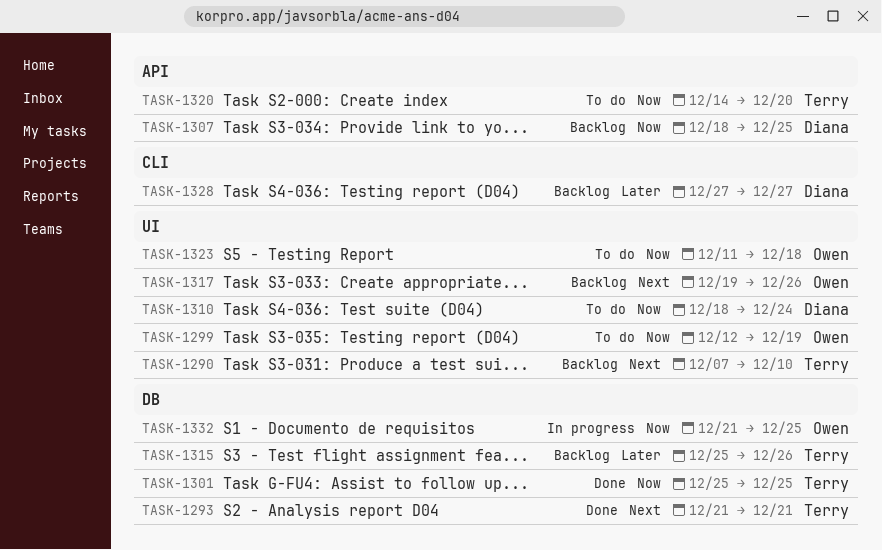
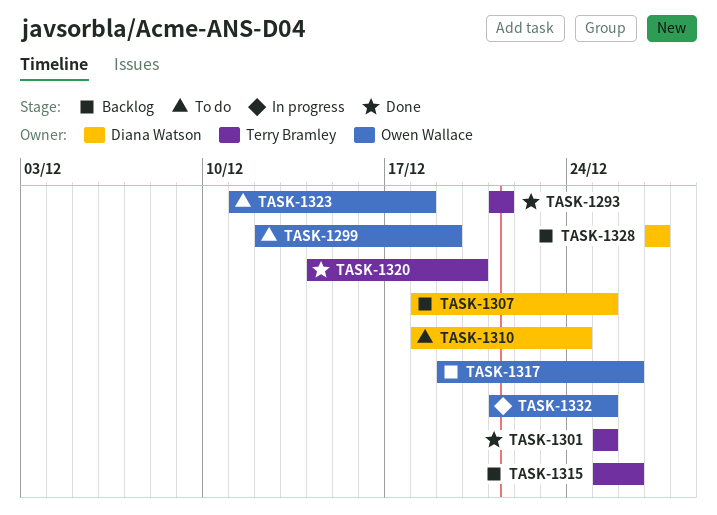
TASK-1290: present -> none
TASK-1320, status: To do -> Done

